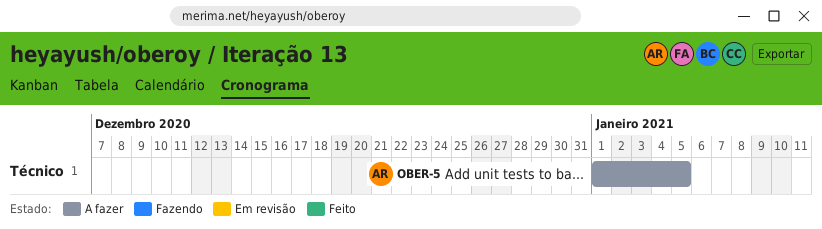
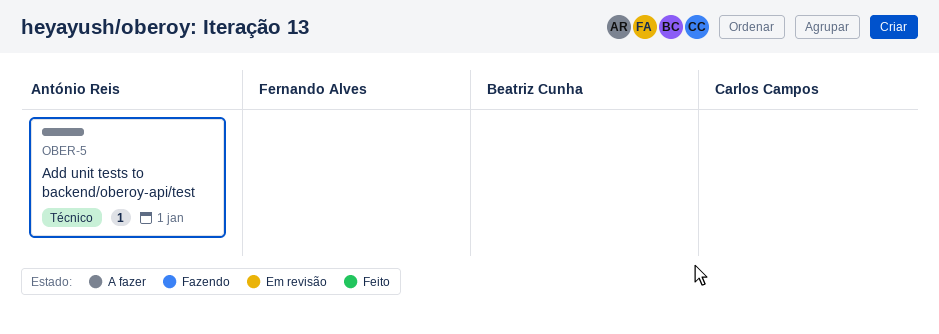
OBER-5, due: Jan 5 -> Jan 1

